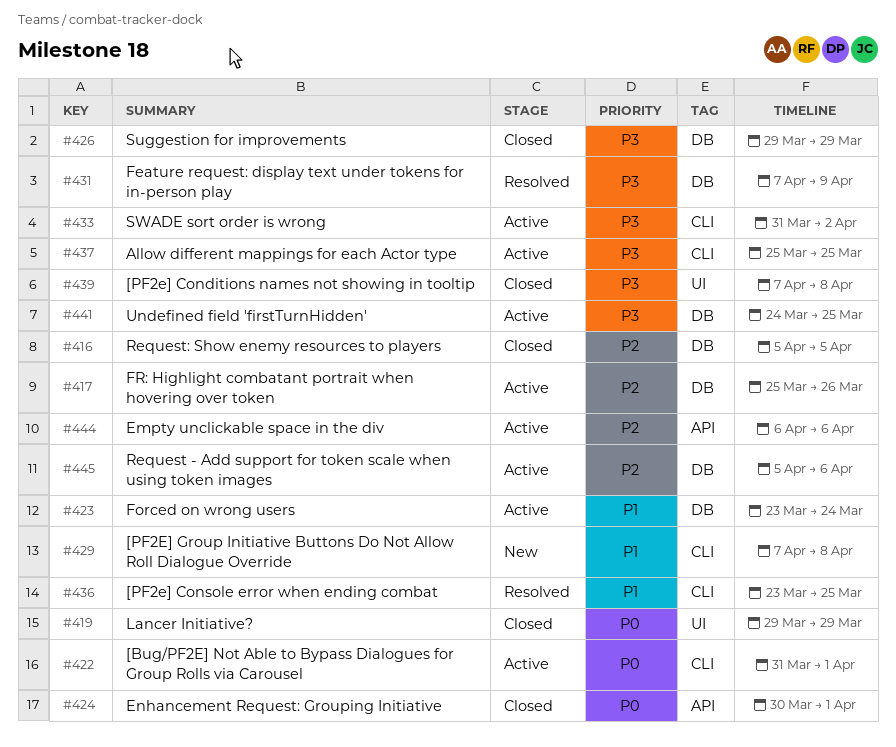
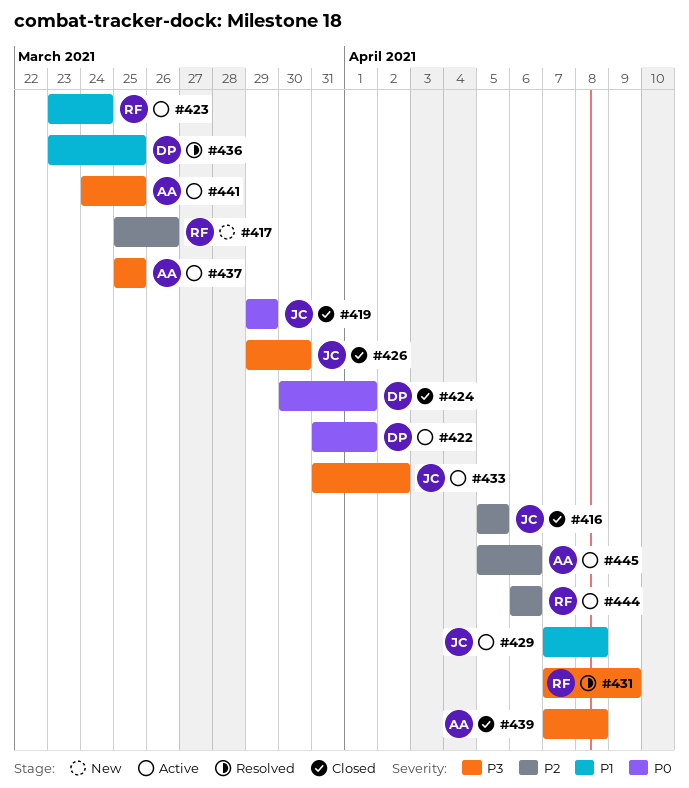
#417, status: Active -> New
#426, due: Mar 29 -> Mar 30
#429, status: New -> Active

